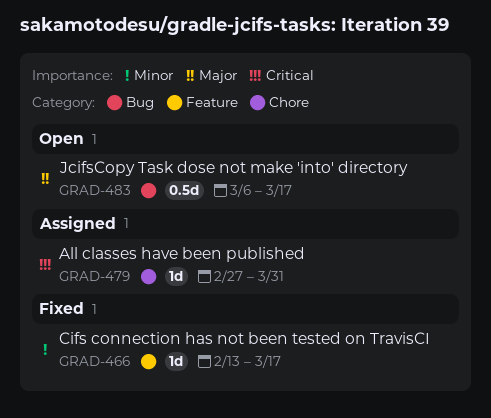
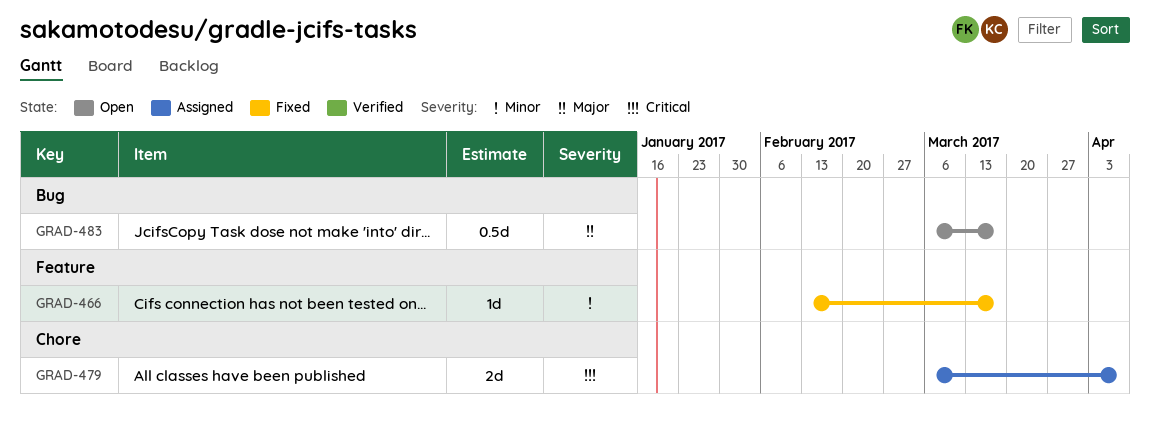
GRAD-479, estimate: 1d -> 2d
GRAD-479, start: Feb 27 -> Mar 6
GRAD-479, due: Mar 31 -> Apr 7

